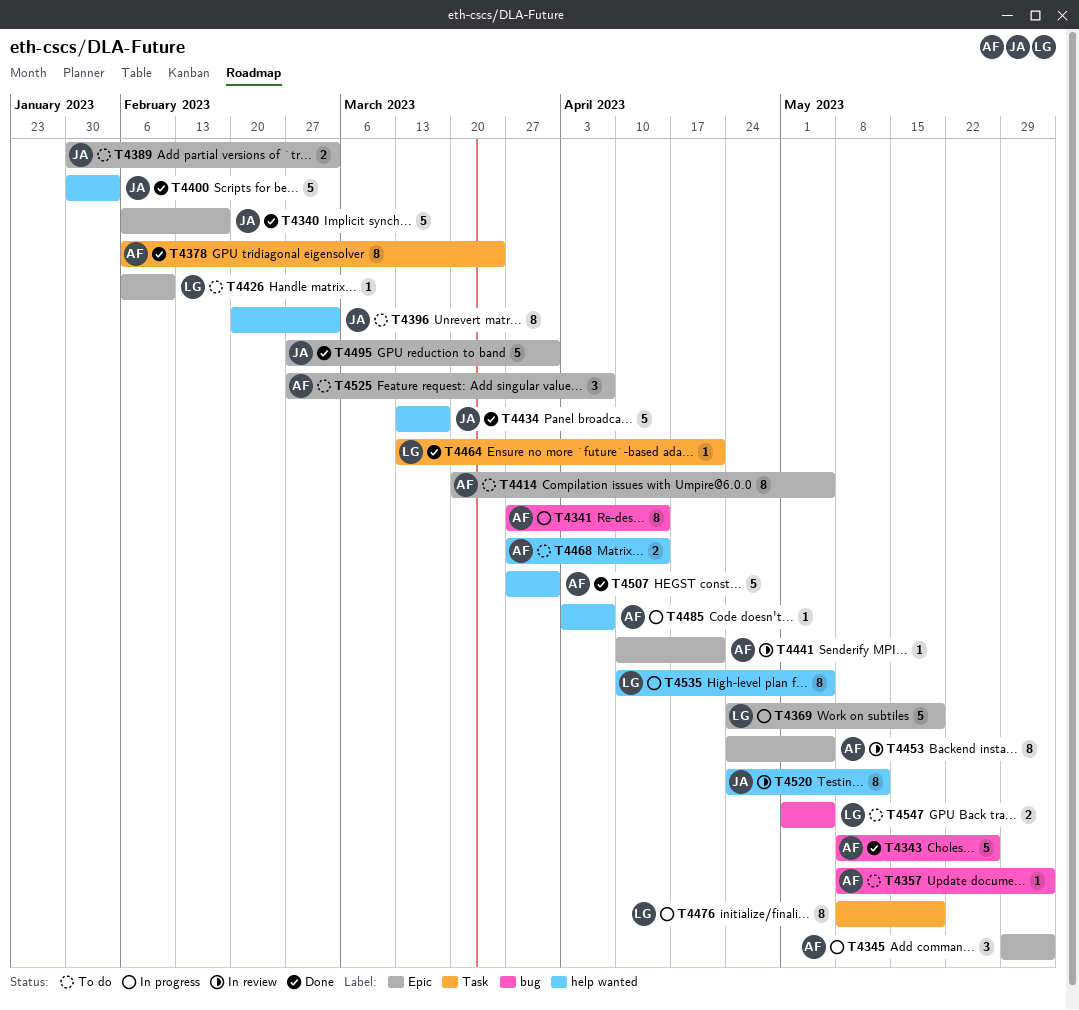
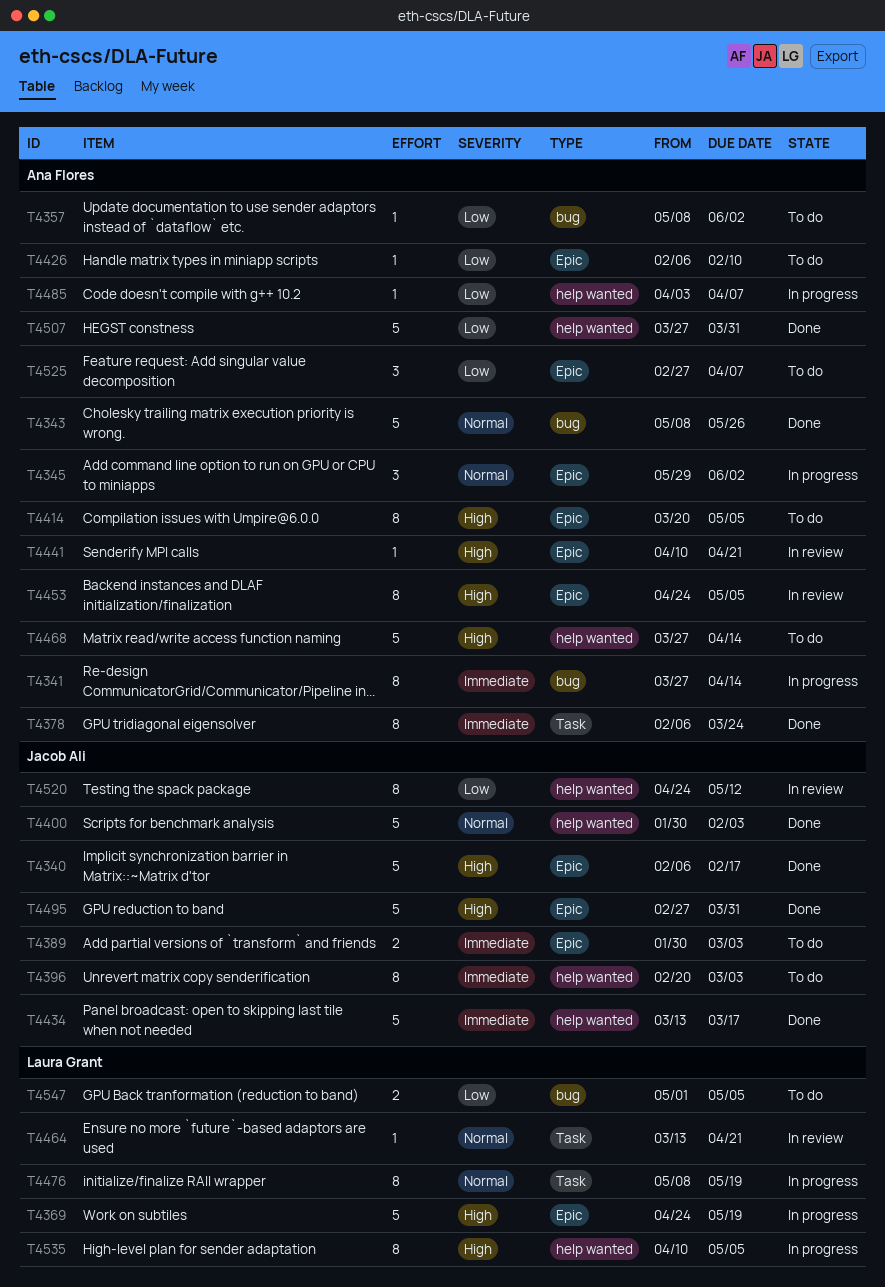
T4426, owner: Laura Grant -> Ana Flores
T4464, status: Done -> In review
T4468, estimate: 2 -> 5

